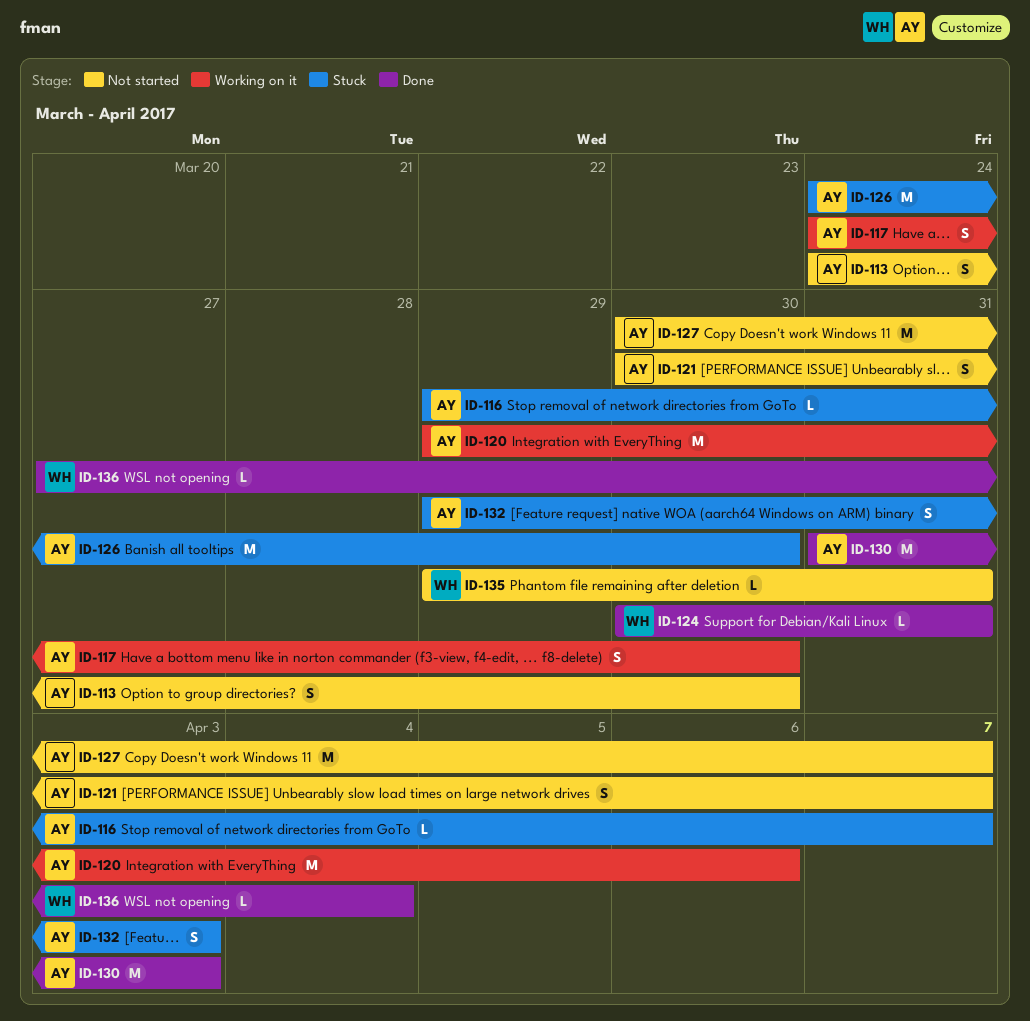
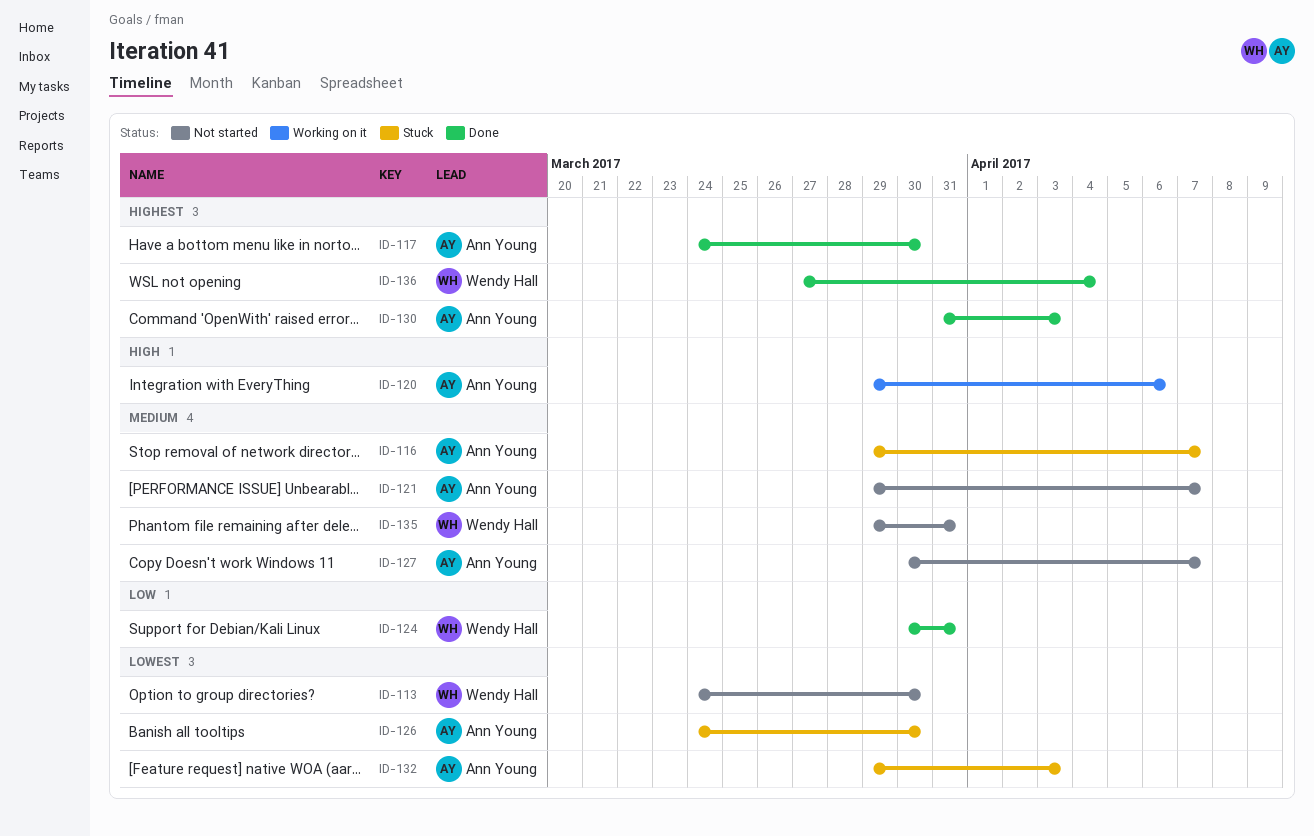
ID-113, owner: Ann Young -> Wendy Hall
ID-117, status: Working on it -> Done
ID-121, start: Mar 30 -> Mar 29

